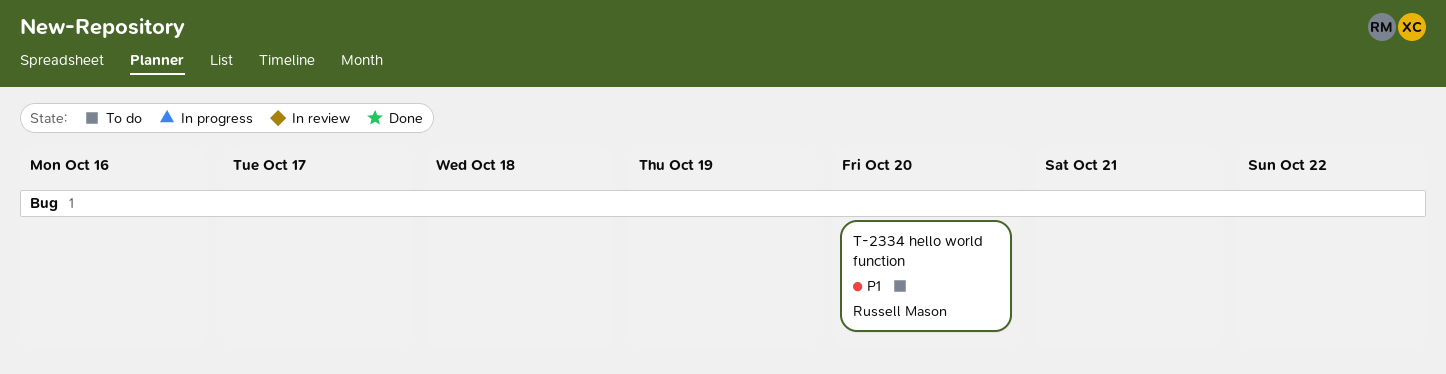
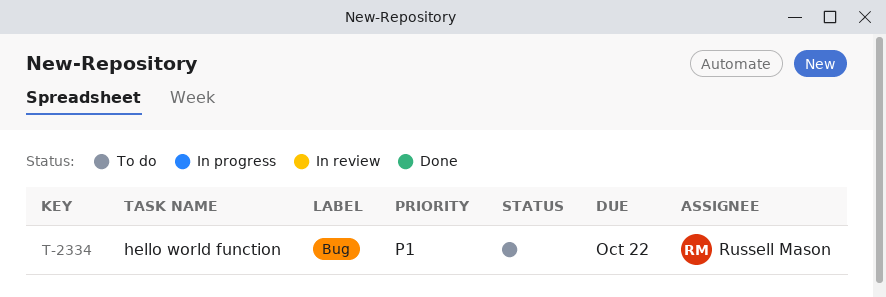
T-2334, due: Oct 20 -> Oct 22

